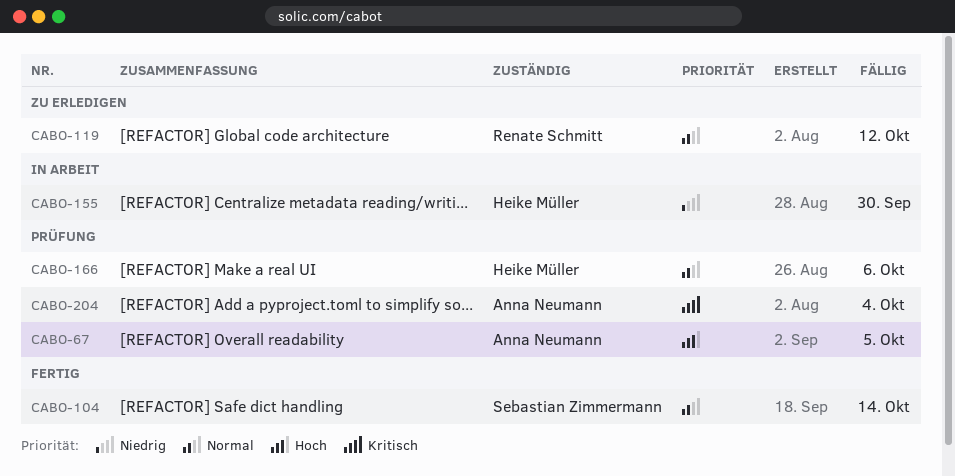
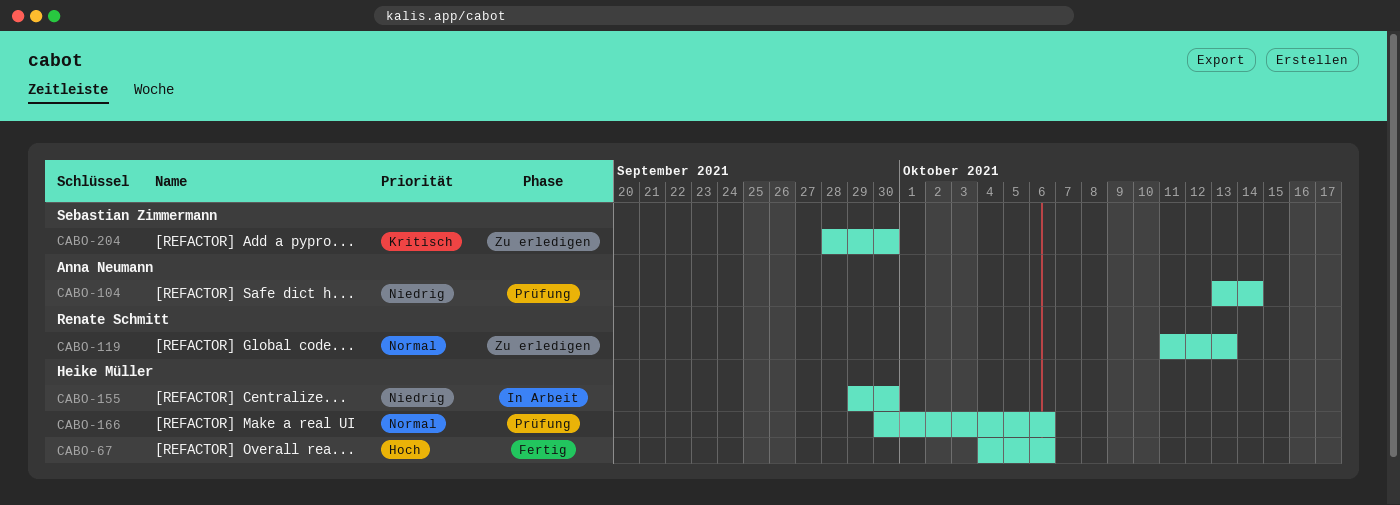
CABO-67, status: Prüfung -> Fertig
CABO-67, owner: Anna Neumann -> Heike Müller
CABO-67, due: Oct 5 -> Oct 6
CABO-104, status: Fertig -> Prüfung
CABO-104, owner: Sebastian Zimmermann -> Anna Neumann
CABO-104, priority: Normal -> Niedrig
CABO-119, due: Oct 12 -> Oct 13
CABO-204, status: Prüfung -> Zu erledigen
CABO-204, owner: Anna Neumann -> Sebastian Zimmermann
CABO-204, due: Oct 4 -> Sep 30

